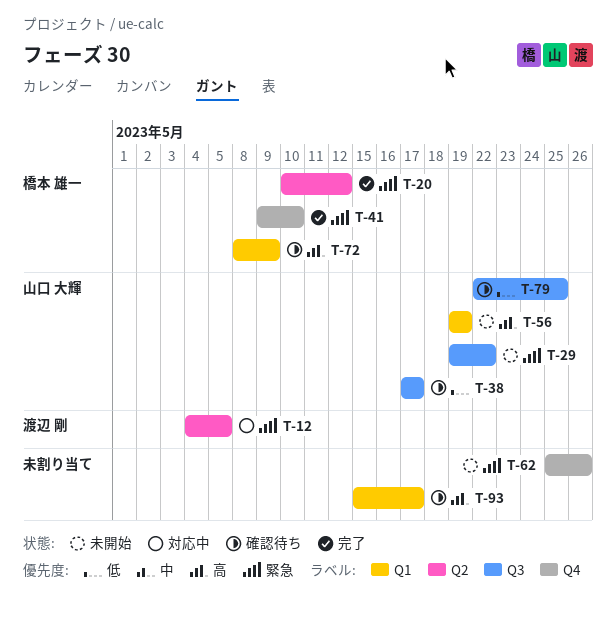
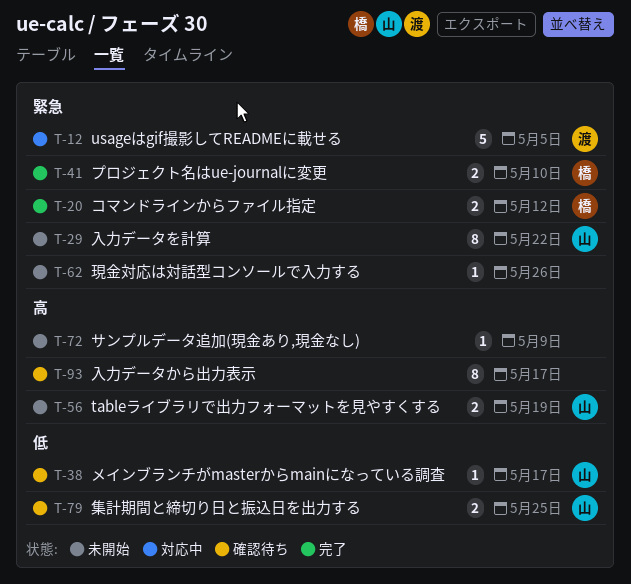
T-72, status: 確認待ち -> 未開始
T-72, owner: 橋本 雄一 -> none

